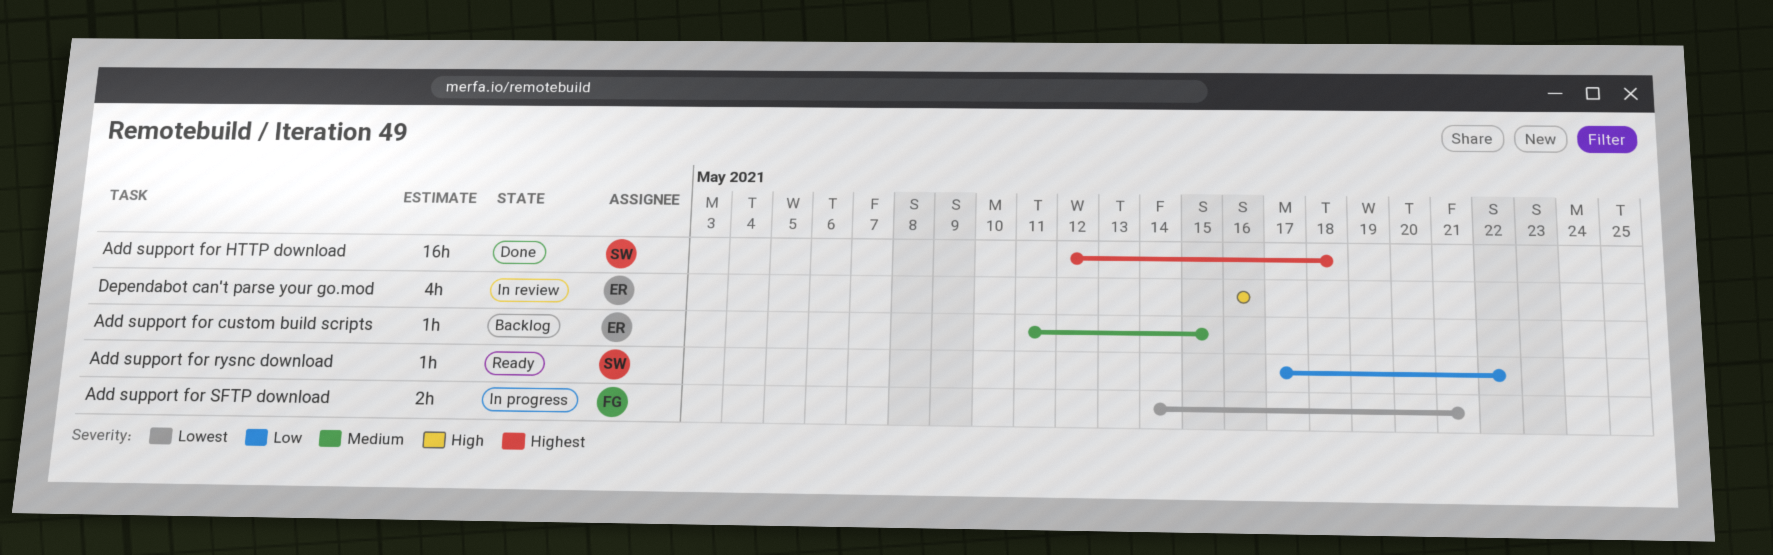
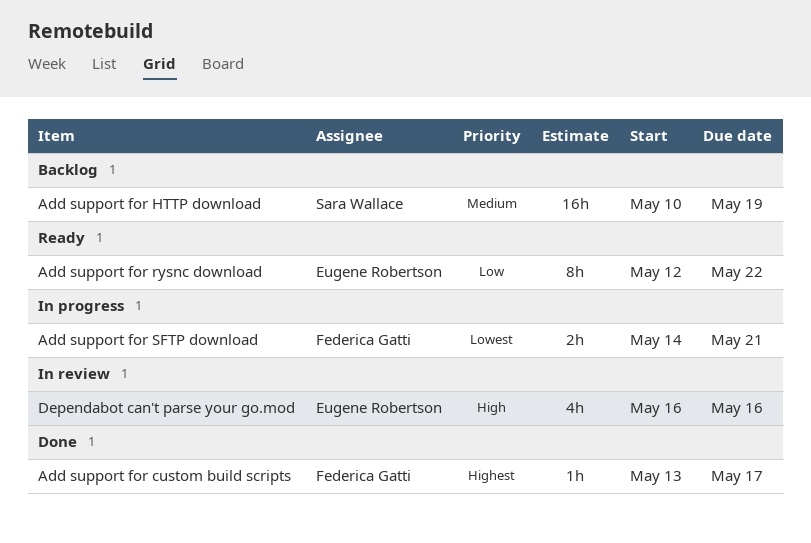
Add support for custom build scripts, status: Backlog -> Done
Add support for custom build scripts, owner: Eugene Robertson -> Federica Gatti
Add support for custom build scripts, priority: Medium -> Highest
Add support for custom build scripts, start: May 11 -> May 13
Add support for custom build scripts, due: May 15 -> May 17
Add support for HTTP download, status: Done -> Backlog
Add support for HTTP download, priority: Highest -> Medium
Add support for HTTP download, start: May 12 -> May 10
Add support for HTTP download, due: May 18 -> May 19
Add support for rysnc download, owner: Sara Wallace -> Eugene Robertson
Add support for rysnc download, estimate: 1h -> 8h
Add support for rysnc download, start: May 17 -> May 12

